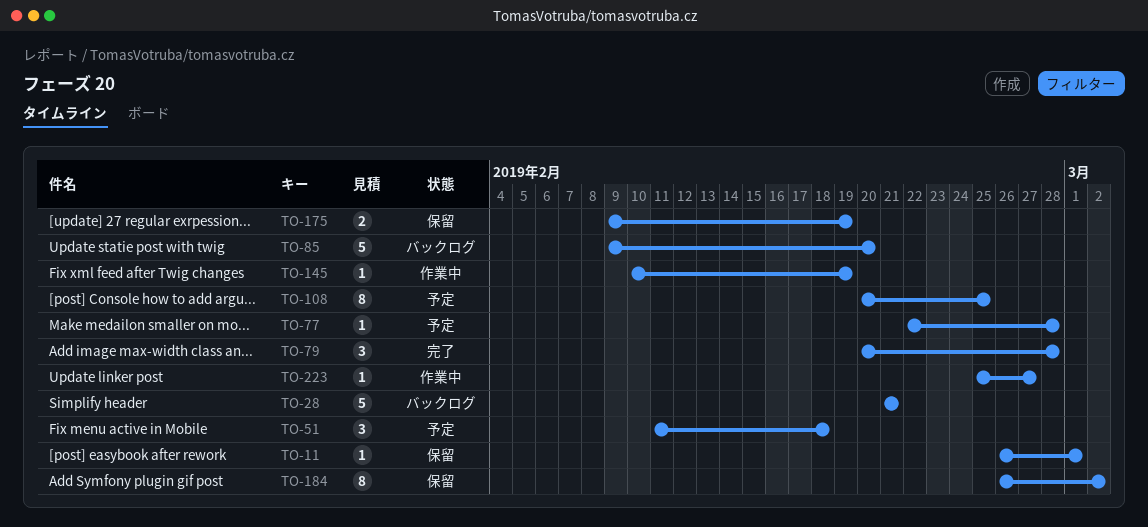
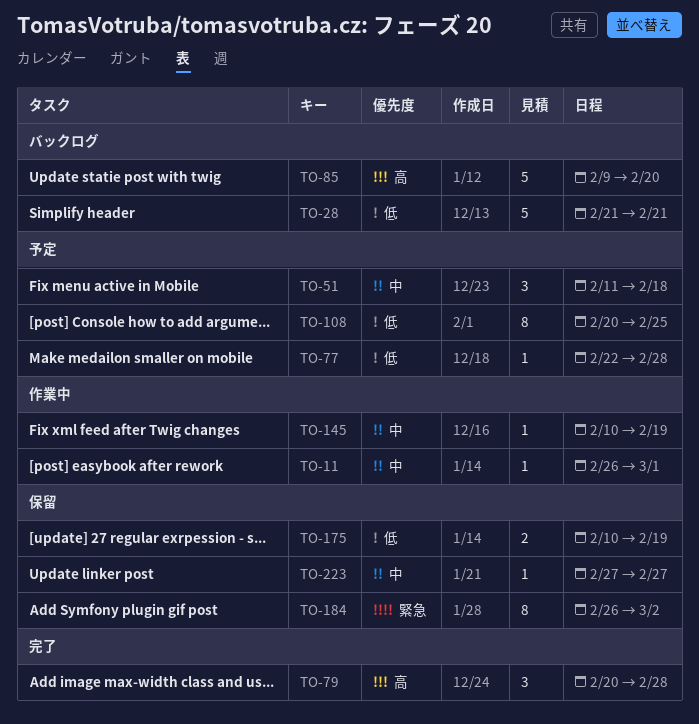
TO-11, status: 保留 -> 作業中
TO-175, start: Feb 9 -> Feb 10
TO-223, status: 作業中 -> 保留
TO-223, start: Feb 25 -> Feb 27

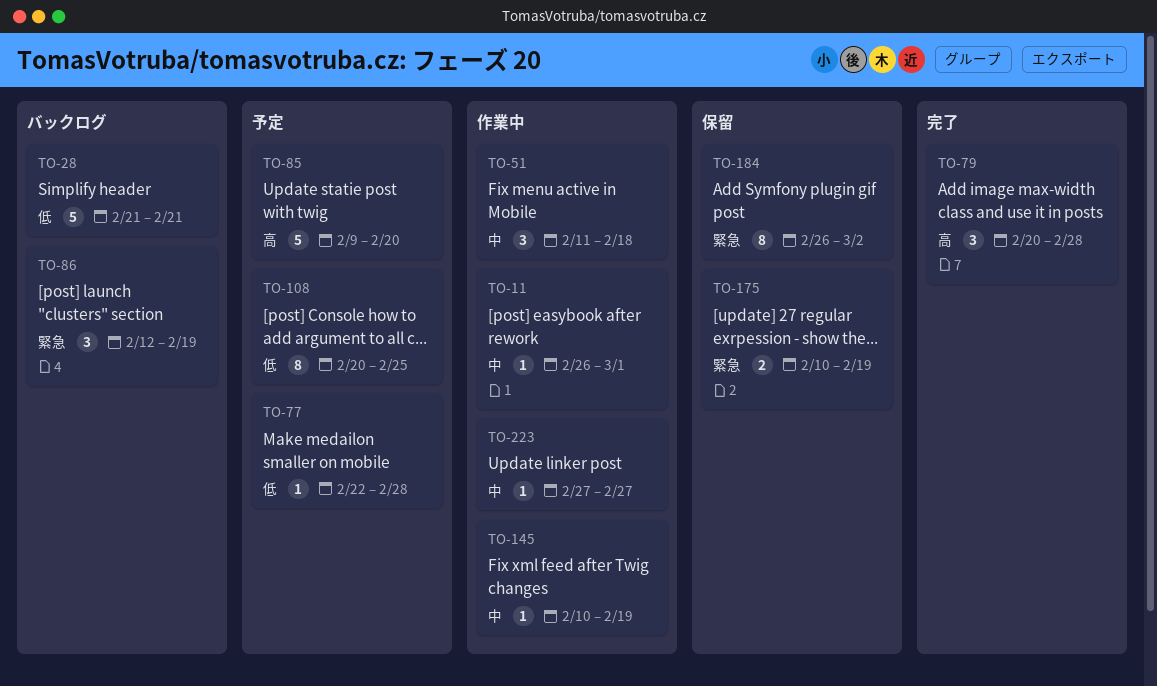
TO-51, status: 予定 -> 作業中
TO-85, status: バックログ -> 予定
TO-86: none -> present
TO-175, priority: 低 -> 緊急
TO-223, status: 保留 -> 作業中

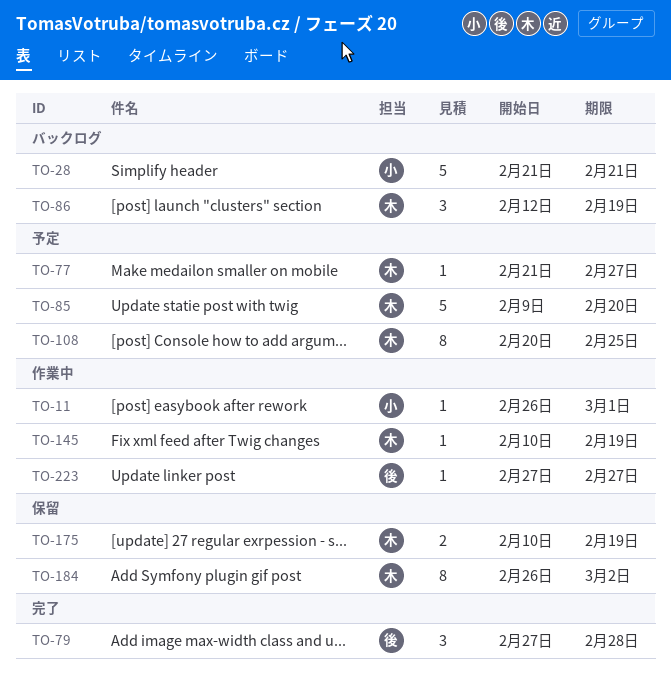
TO-51: present -> none
TO-77, start: Feb 22 -> Feb 21
TO-77, due: Feb 28 -> Feb 27
TO-79, start: Feb 20 -> Feb 27

